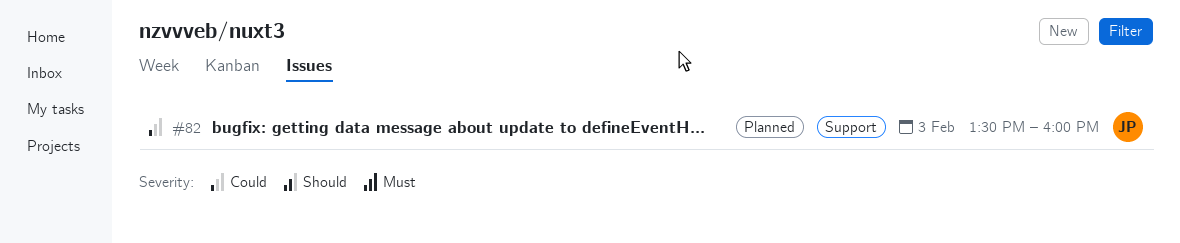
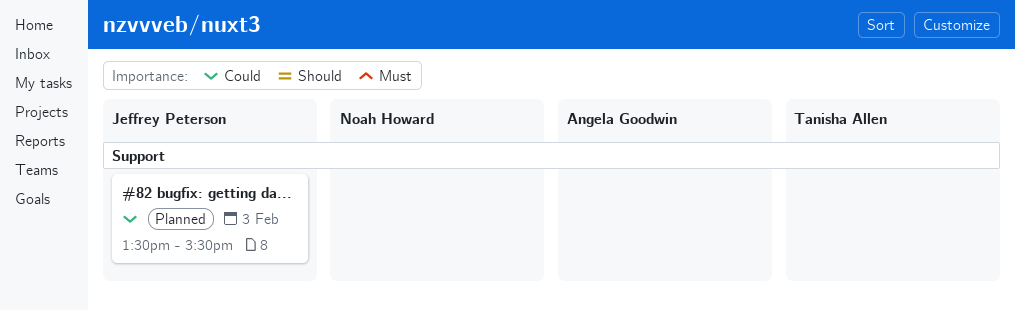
#82, ends: 16:00 -> 15:30

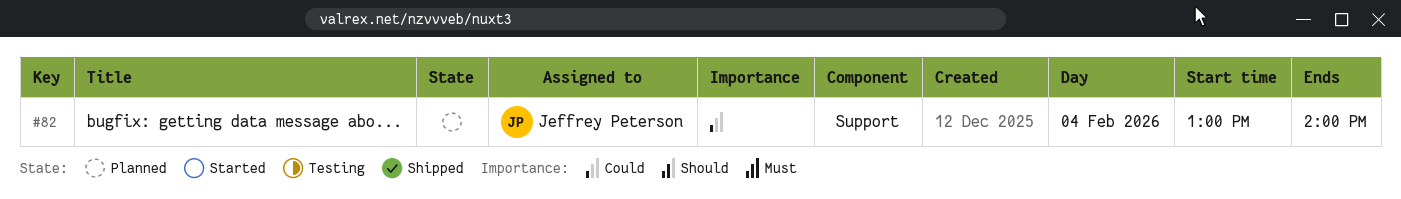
#82, day: Feb 3 -> Feb 4
#82, begins: 13:30 -> 13:00
#82, ends: 15:30 -> 14:00

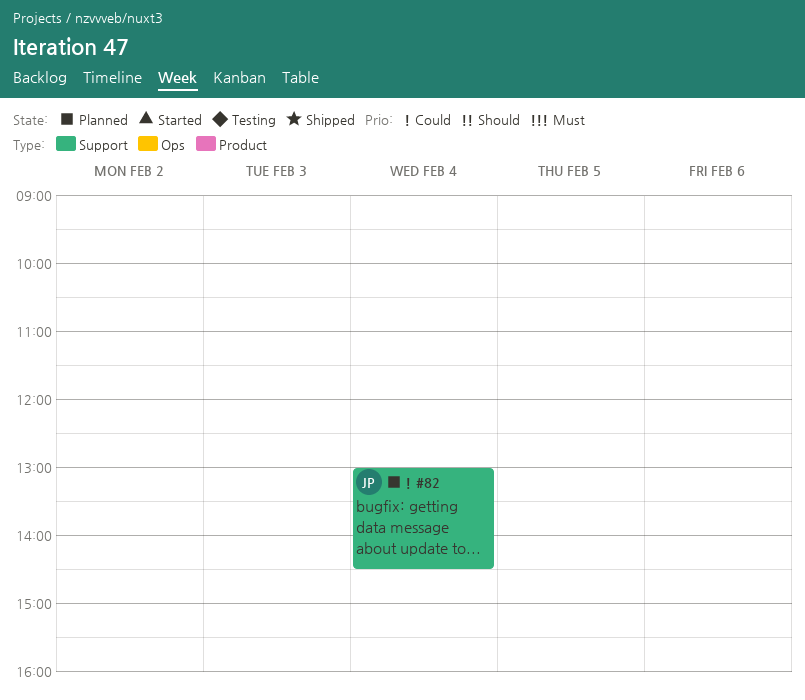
#82, ends: 14:00 -> 14:30

